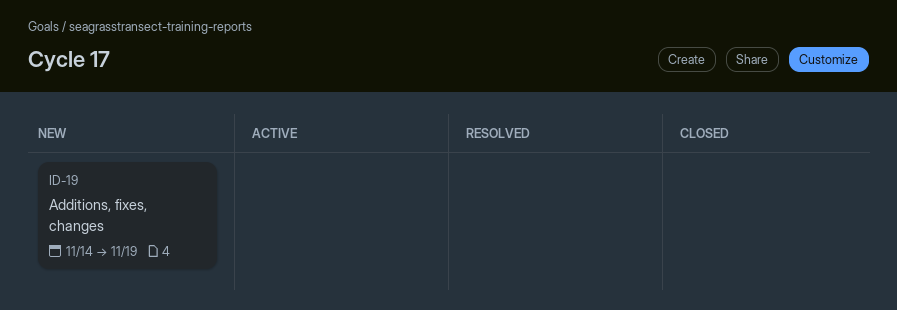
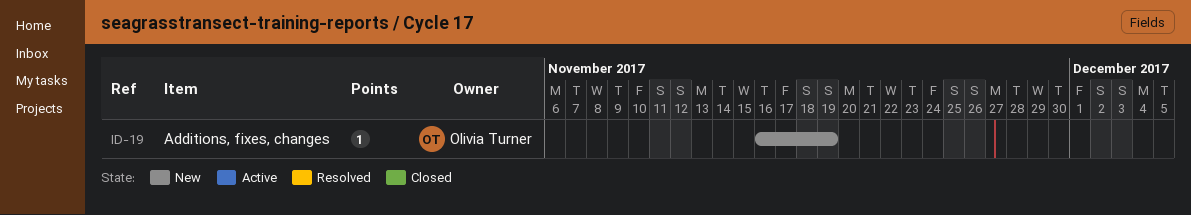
ID-19, start: Nov 14 -> Nov 16

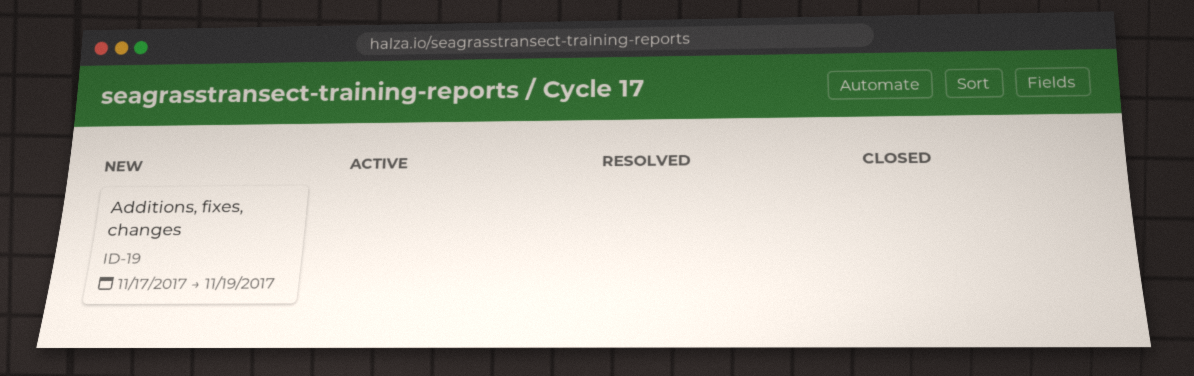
ID-19, start: Nov 16 -> Nov 17

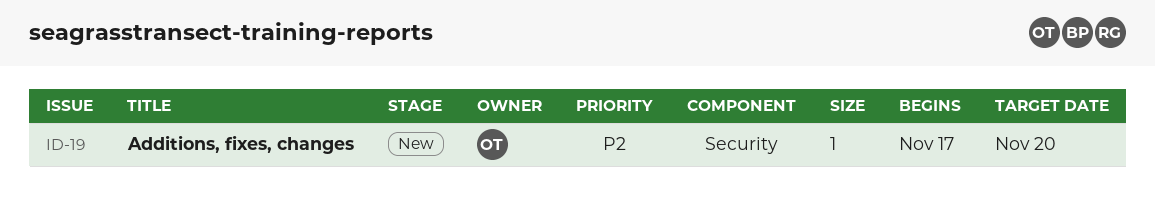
ID-19, due: Nov 19 -> Nov 20

